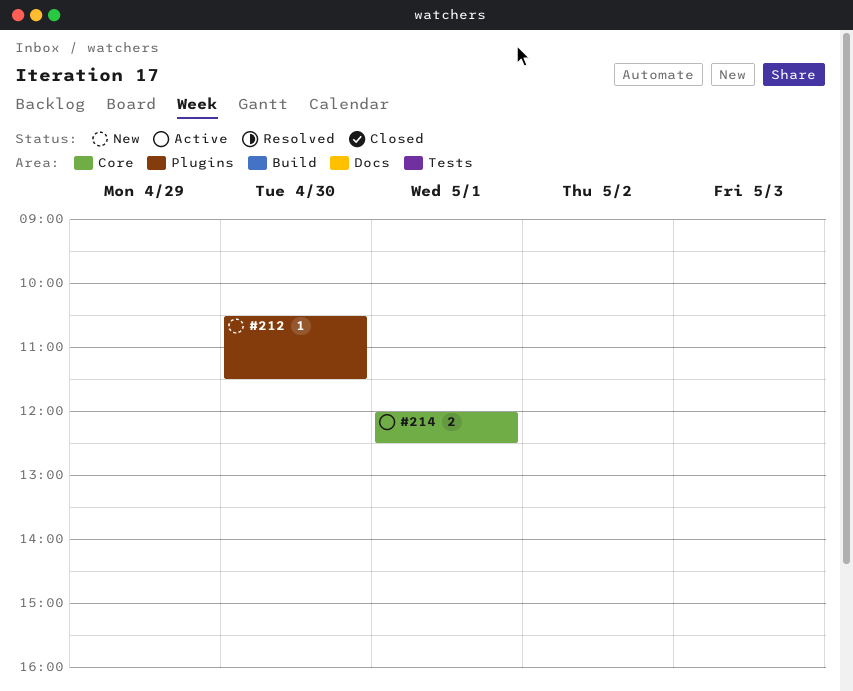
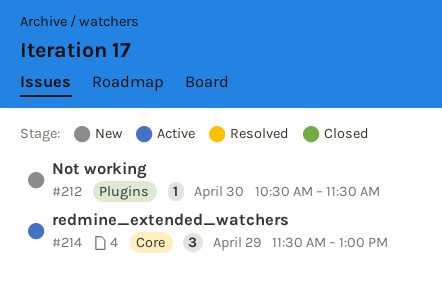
#214, estimate: 2 -> 3
#214, day: May 1 -> Apr 29
#214, begins: 12:00 -> 11:30
#214, ends: 12:30 -> 13:00

